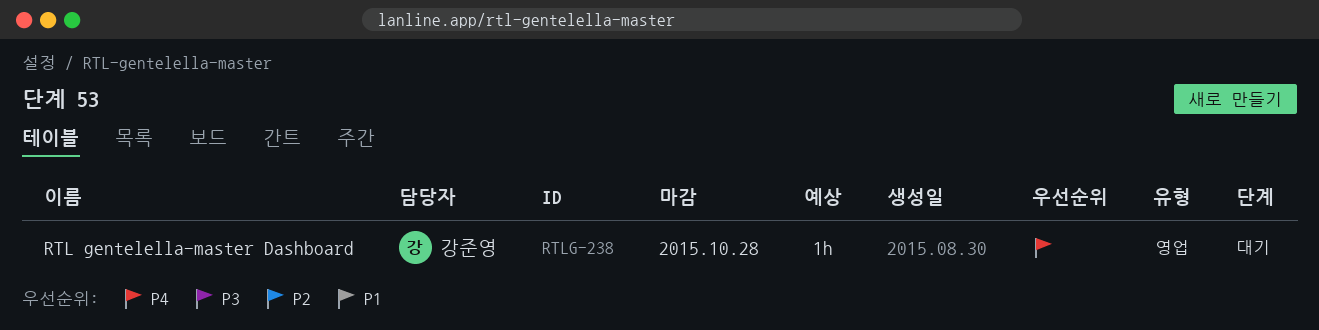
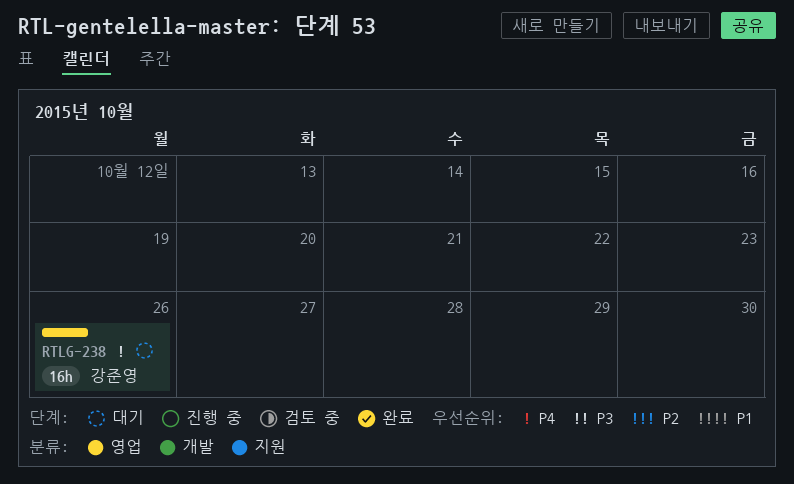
RTLG-238, estimate: 1h -> 16h
RTLG-238, due: Oct 28 -> Oct 26

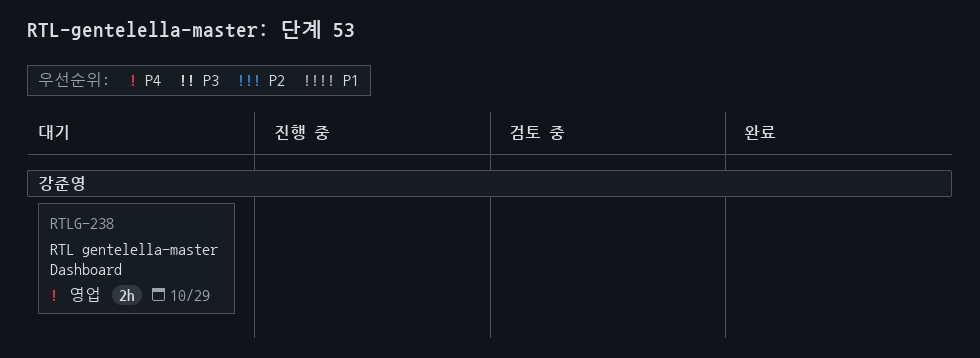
RTLG-238, estimate: 16h -> 2h
RTLG-238, due: Oct 26 -> Oct 29

